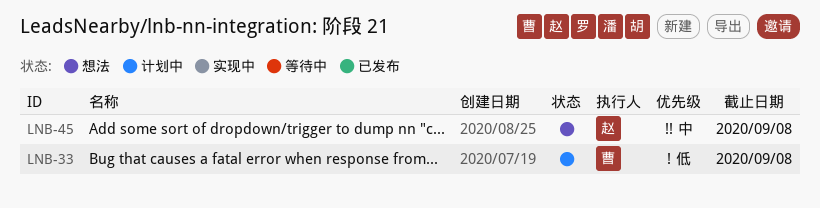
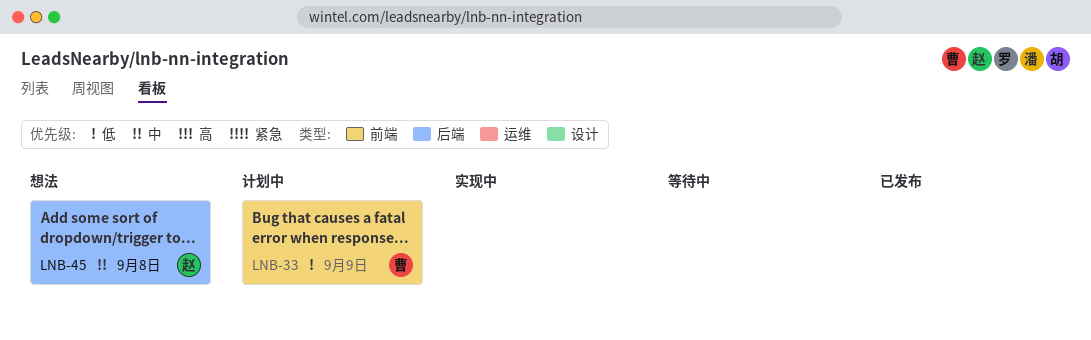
LNB-33, due: Sep 8 -> Sep 9

